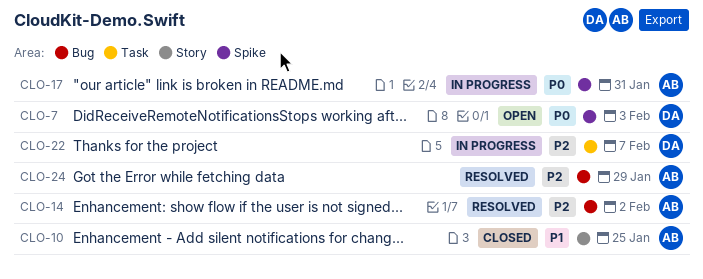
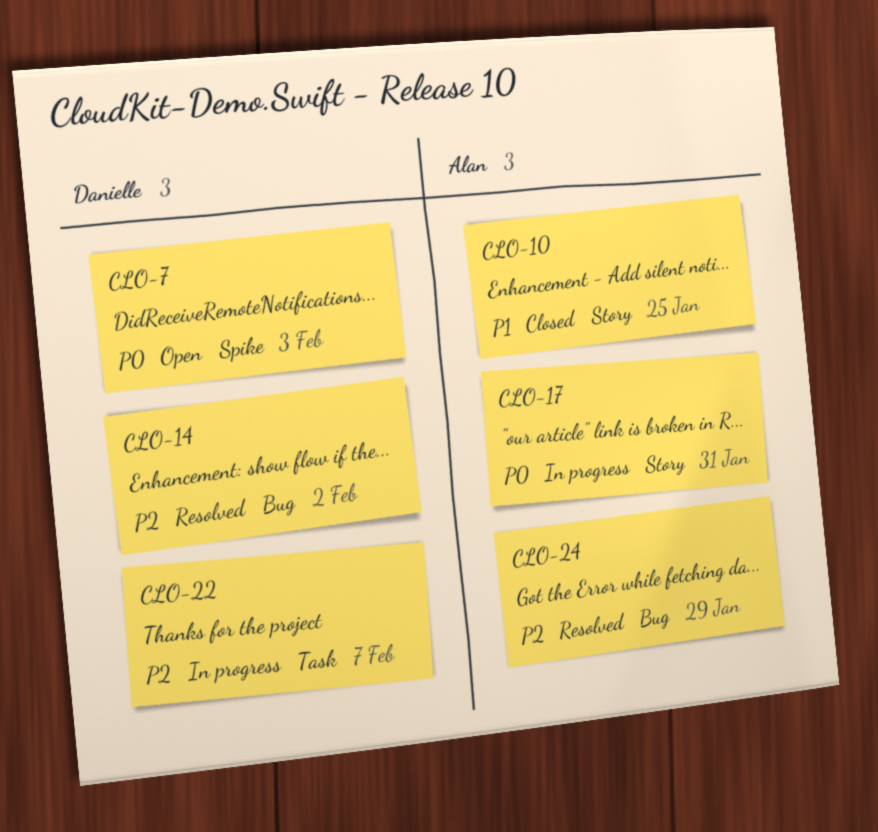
CLO-14, owner: Alan -> Danielle
CLO-17, label: Spike -> Story

